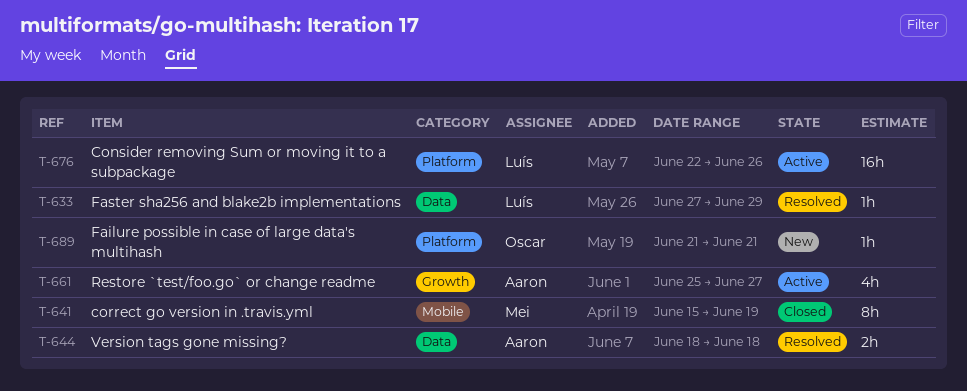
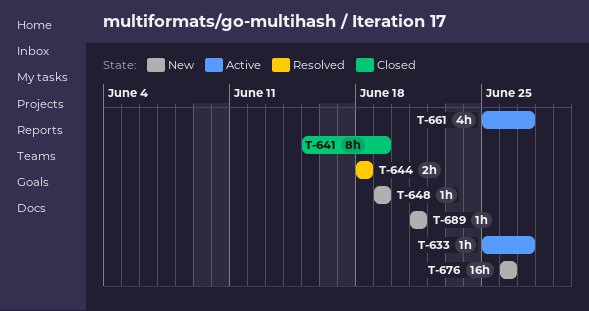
T-633, status: Resolved -> Active
T-633, start: Jun 27 -> Jun 25
T-633, due: Jun 29 -> Jun 27
T-648: none -> present
T-676, status: Active -> New
T-676, start: Jun 22 -> Jun 26

